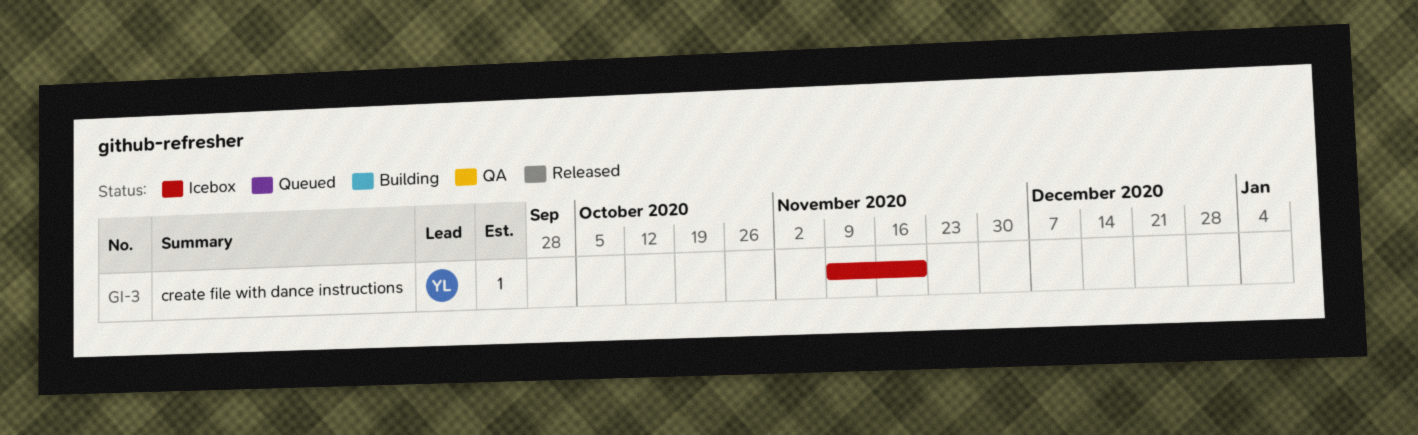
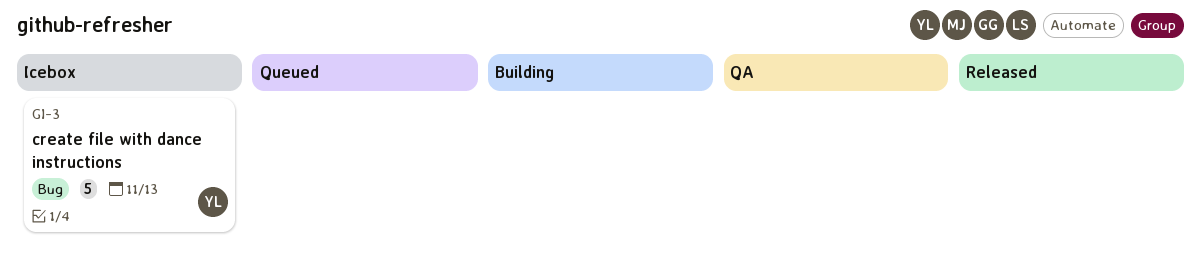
GI-3, estimate: 1 -> 5
GI-3, due: Nov 20 -> Nov 13

